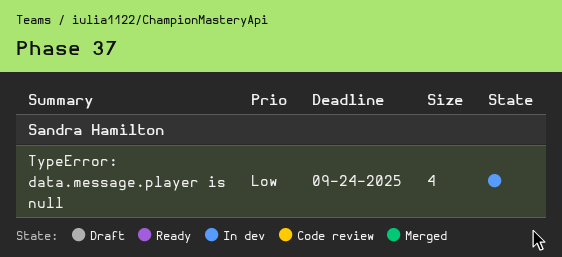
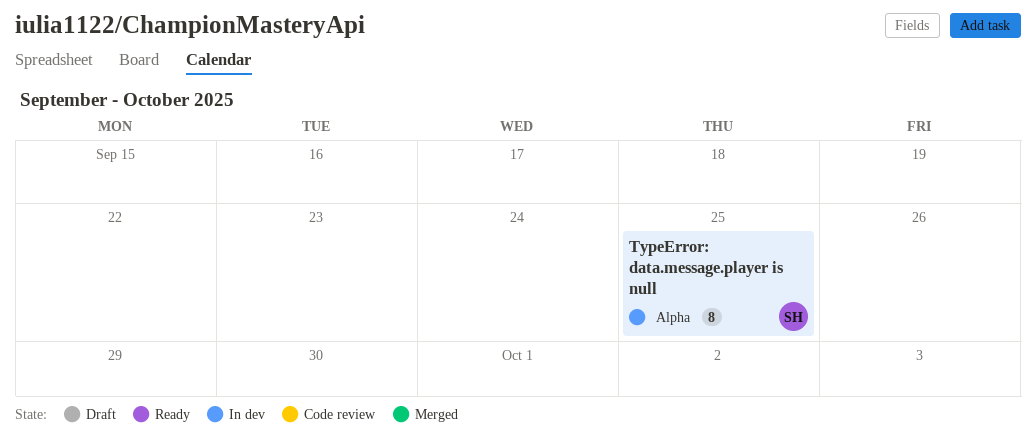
TypeError: data.message.player is null, estimate: 4 -> 8
TypeError: data.message.player is null, due: Sep 24 -> Sep 25

